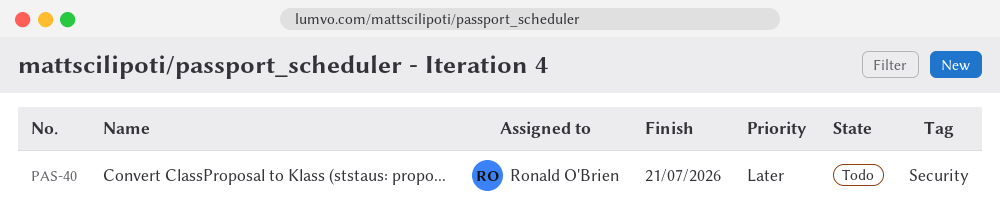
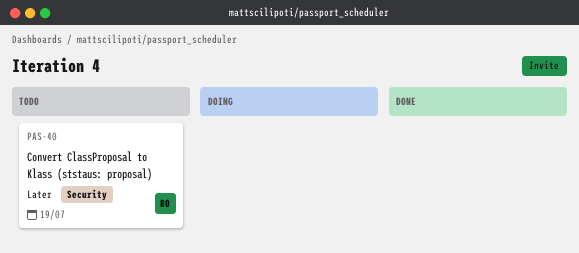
PAS-40, due: Jul 21 -> Jul 19

